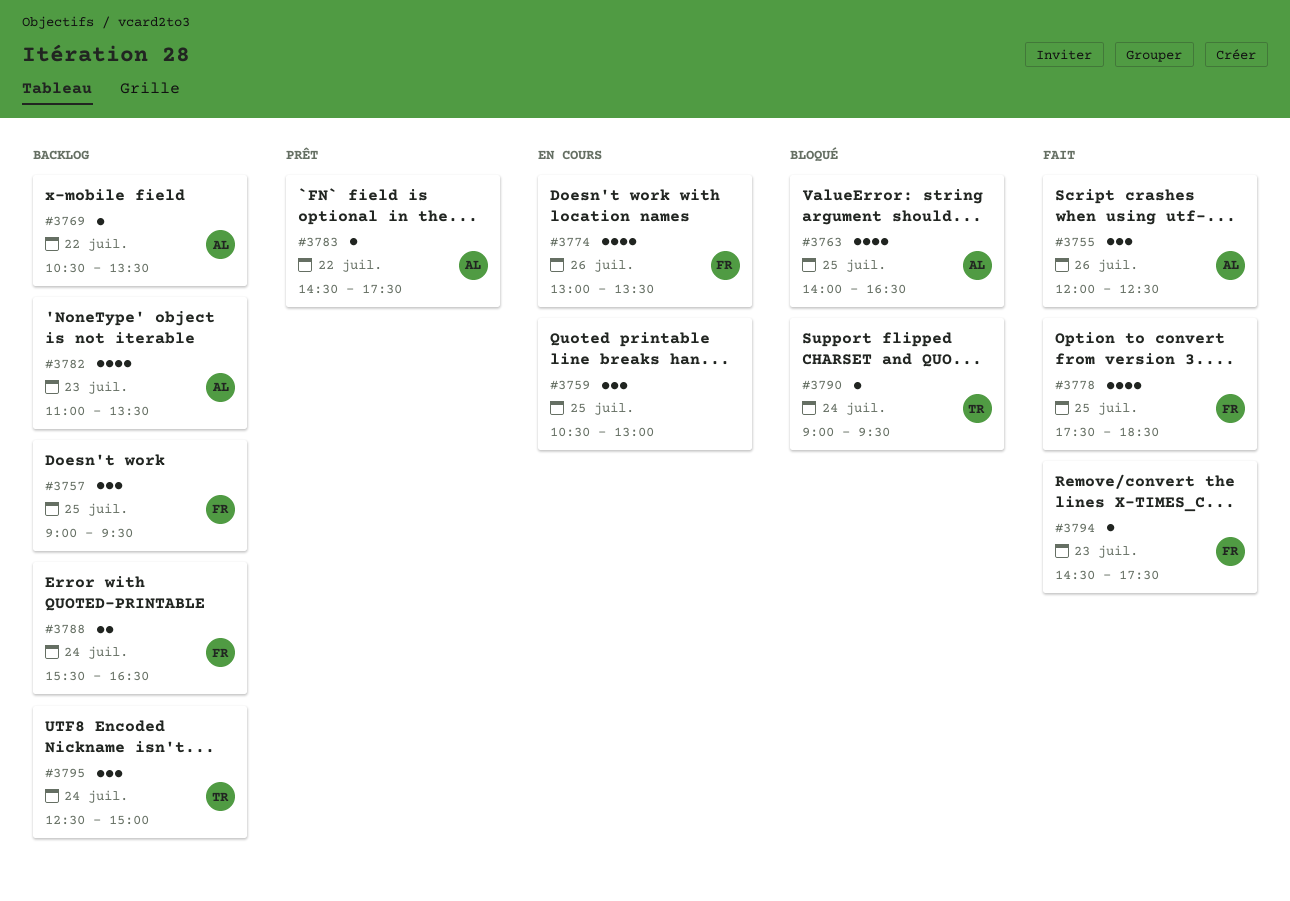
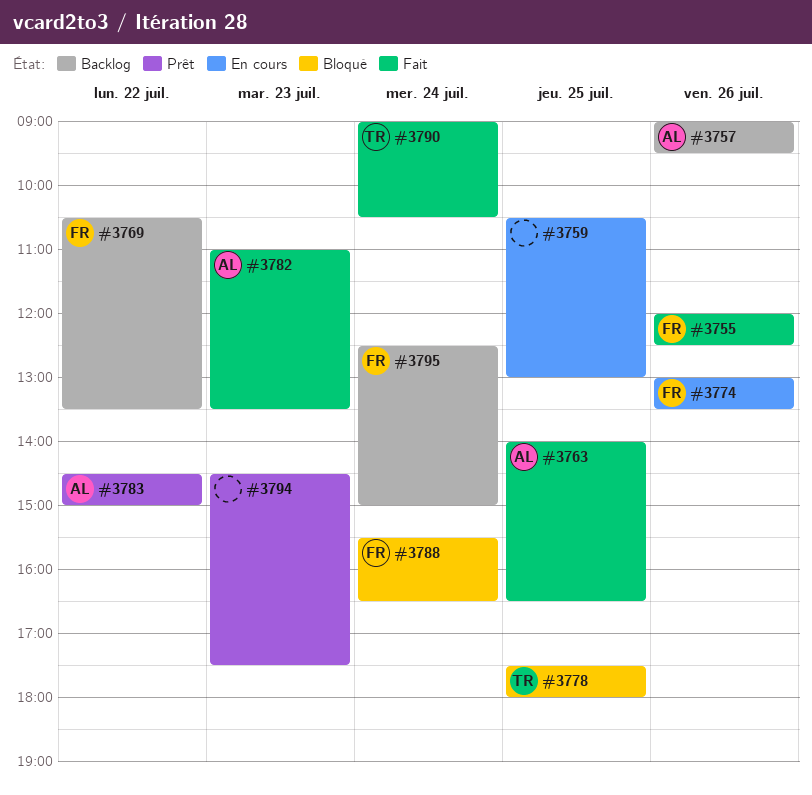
#3755, owner: AL -> FR
#3757, owner: FR -> AL
#3757, day: Jul 25 -> Jul 26
#3763, status: Bloqué -> Fait
#3769, owner: AL -> FR
#3778, status: Fait -> Bloqué
#3778, owner: FR -> TR
#3778, ends: 18:30 -> 18:00
#3782, status: Backlog -> Fait
#3783, ends: 17:30 -> 15:00
#3788, status: Backlog -> Bloqué
#3790, status: Bloqué -> Fait
#3790, ends: 09:30 -> 10:30
#3794, status: Fait -> Prêt
#3794, owner: FR -> none
#3795, owner: TR -> FR

